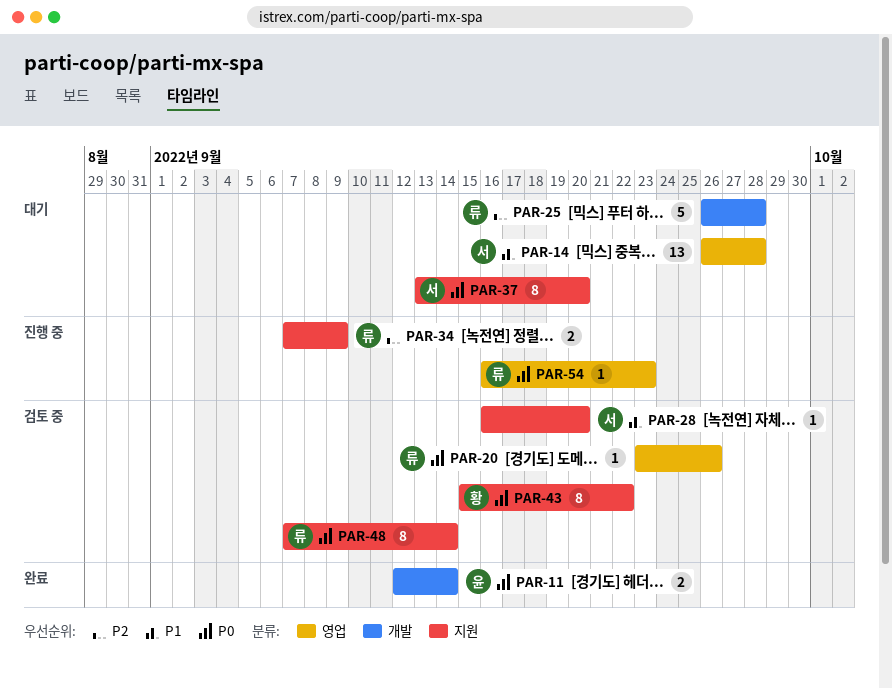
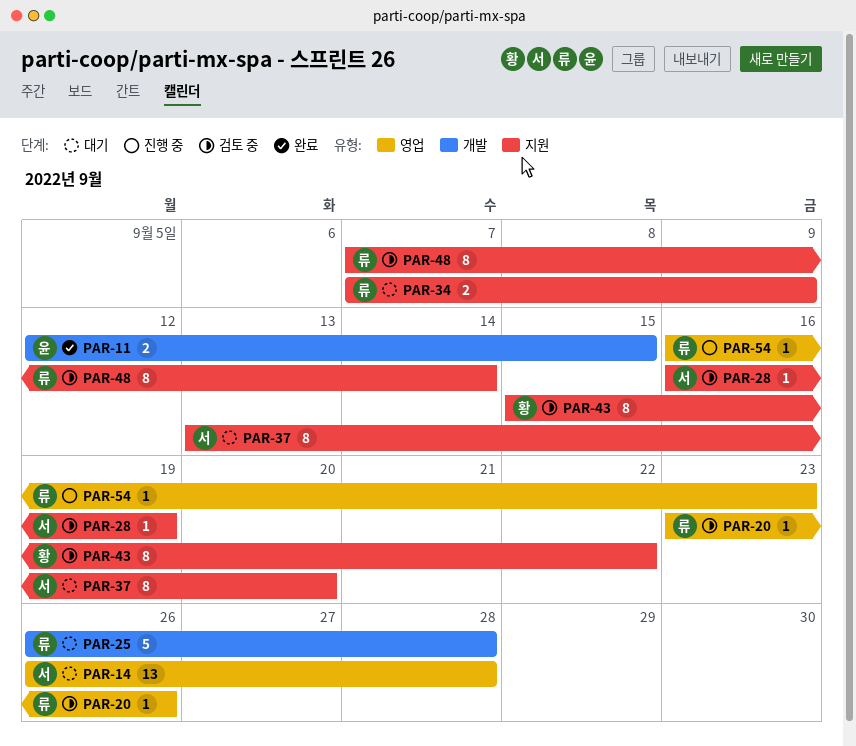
PAR-11, due: Sep 14 -> Sep 15
PAR-28, due: Sep 20 -> Sep 19
PAR-34, status: 진행 중 -> 대기

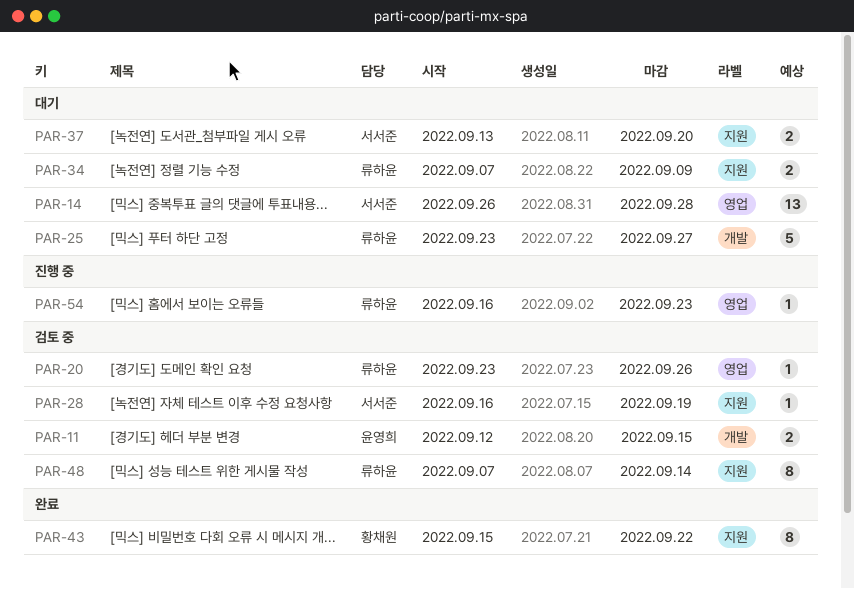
PAR-11, status: 완료 -> 검토 중
PAR-25, start: Sep 26 -> Sep 23
PAR-25, due: Sep 28 -> Sep 27
PAR-37, estimate: 8 -> 2
PAR-43, status: 검토 중 -> 완료

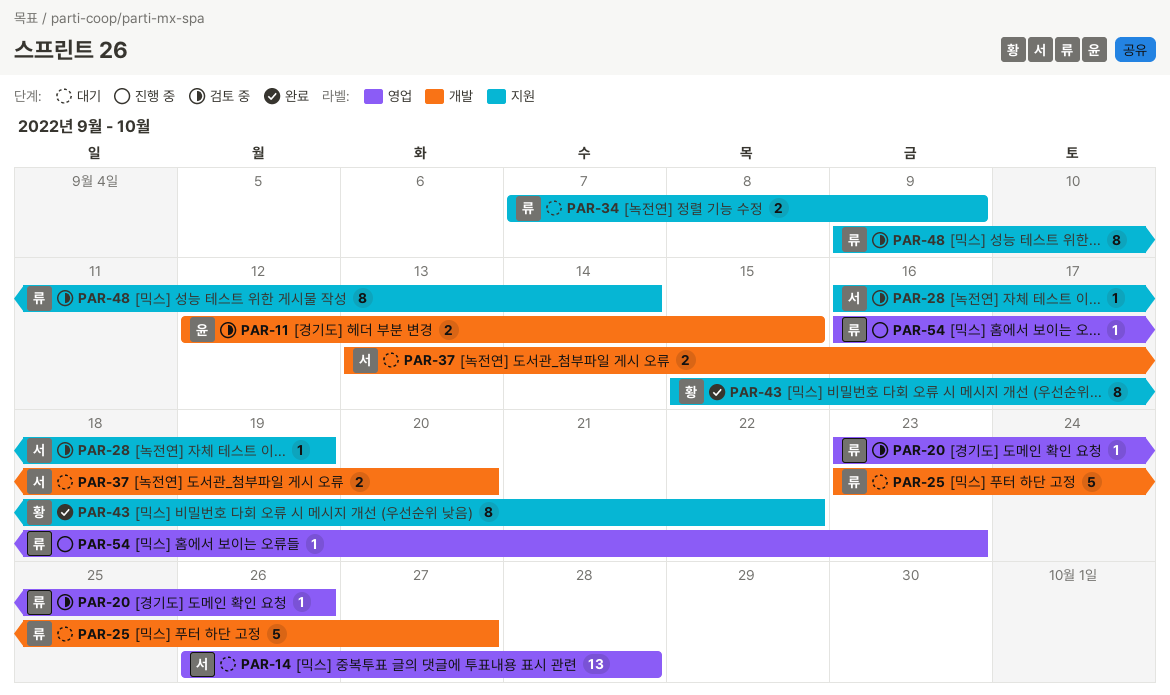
PAR-37, label: 지원 -> 개발
PAR-48, start: Sep 7 -> Sep 9

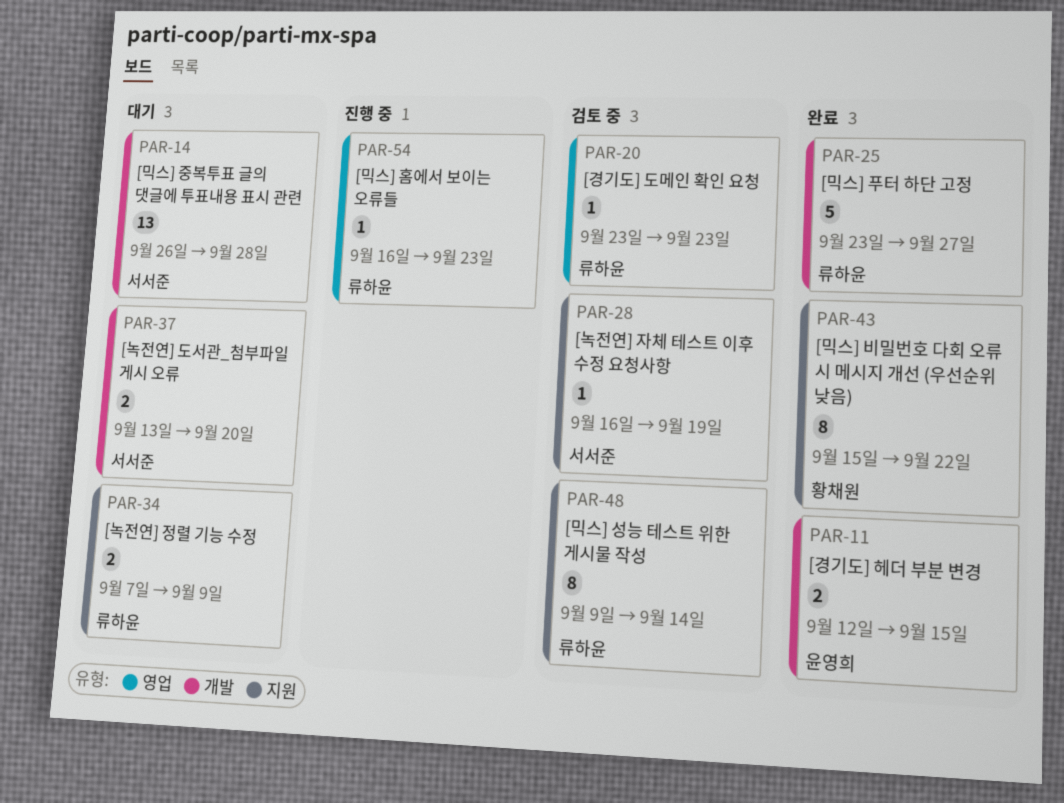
PAR-11, status: 검토 중 -> 완료
PAR-14, label: 영업 -> 개발
PAR-20, due: Sep 26 -> Sep 23
PAR-25, status: 대기 -> 완료

